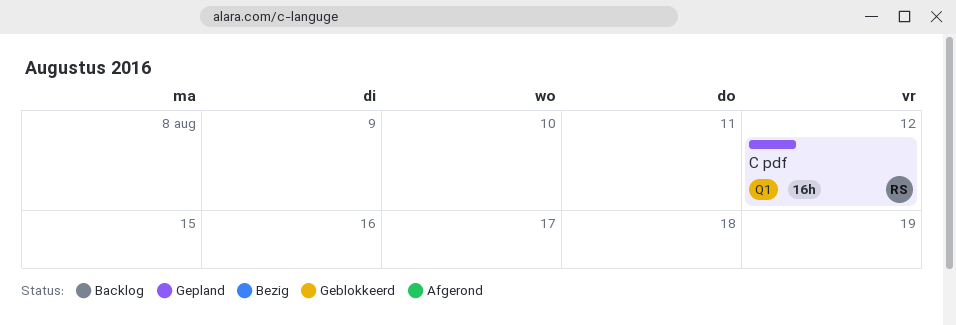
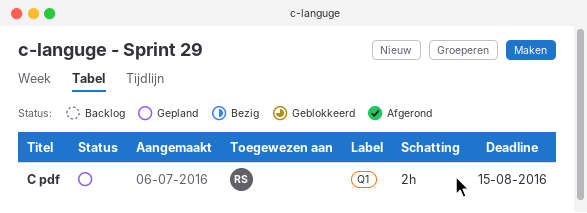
C pdf, estimate: 16h -> 2h
C pdf, due: Aug 12 -> Aug 15

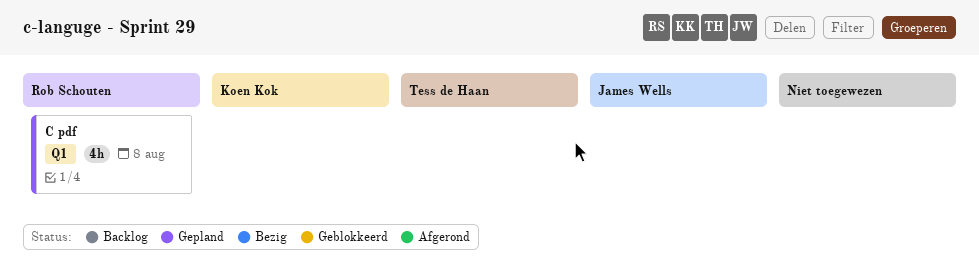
C pdf, estimate: 2h -> 4h
C pdf, due: Aug 15 -> Aug 8

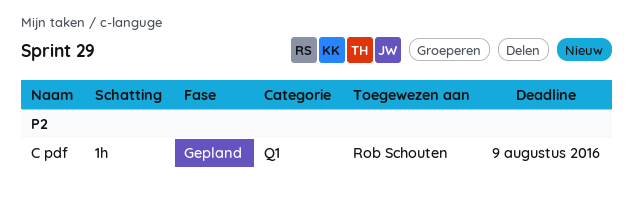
C pdf, estimate: 4h -> 1h
C pdf, due: Aug 8 -> Aug 9

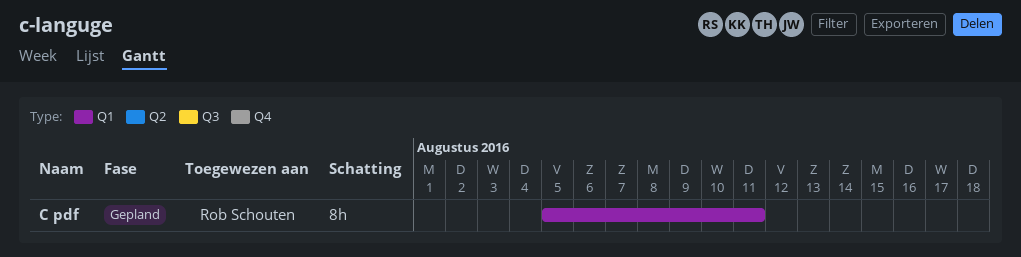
C pdf, estimate: 1h -> 8h
C pdf, due: Aug 9 -> Aug 11

